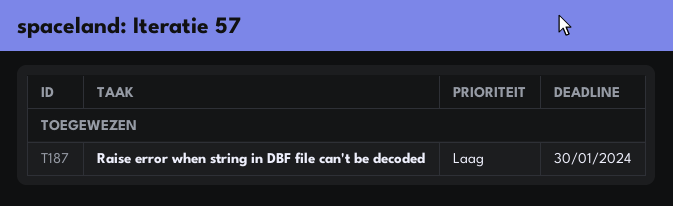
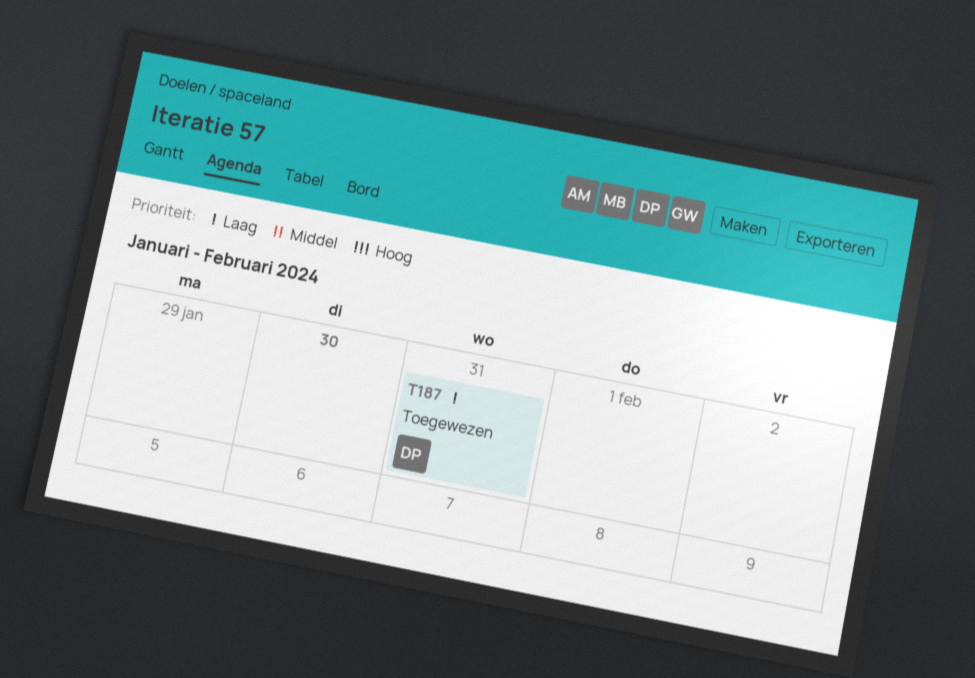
T187, due: Jan 30 -> Jan 31

